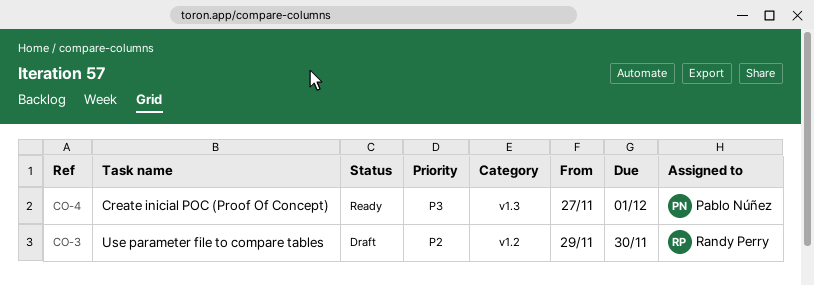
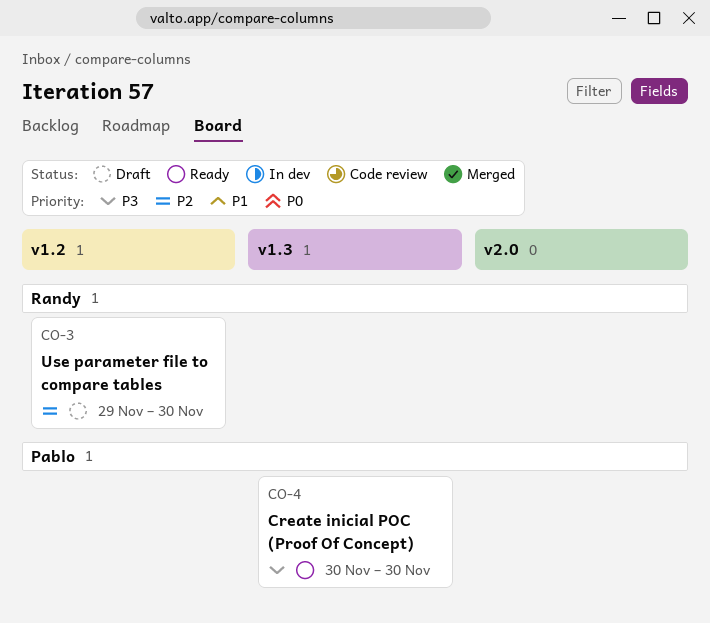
CO-4, start: Nov 27 -> Nov 30
CO-4, due: Dec 1 -> Nov 30

